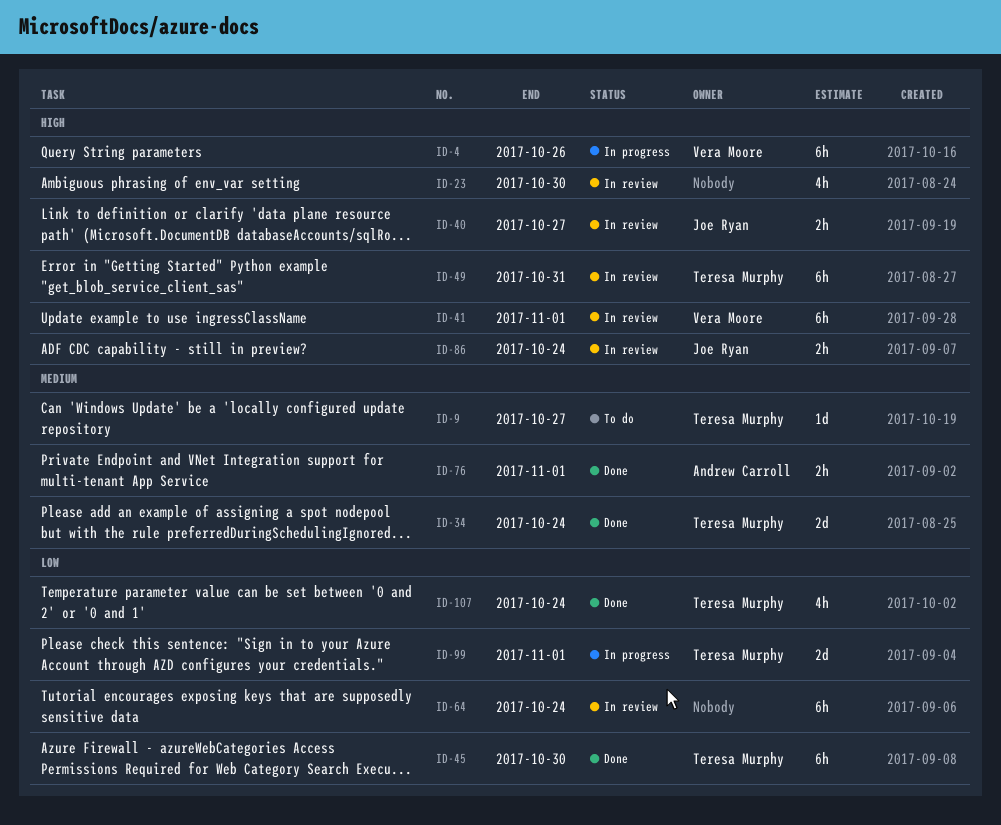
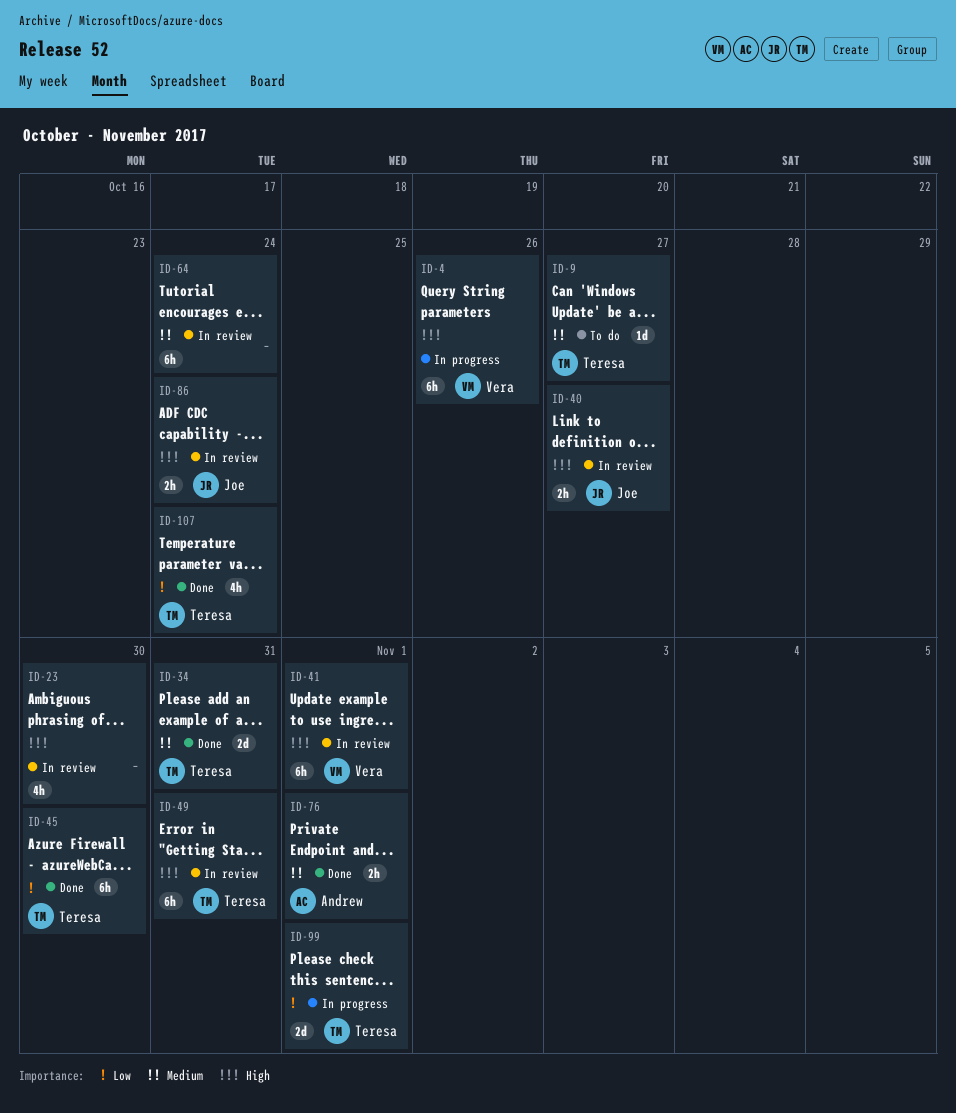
ID-34, due: Oct 24 -> Oct 31
ID-64, priority: Low -> Medium

